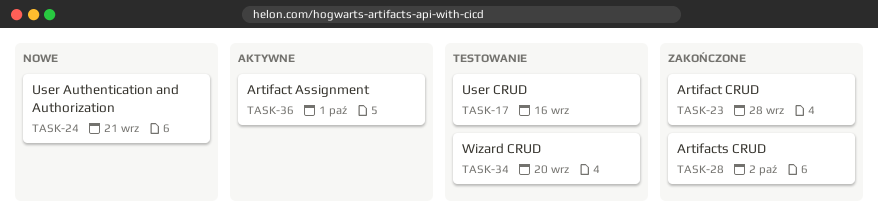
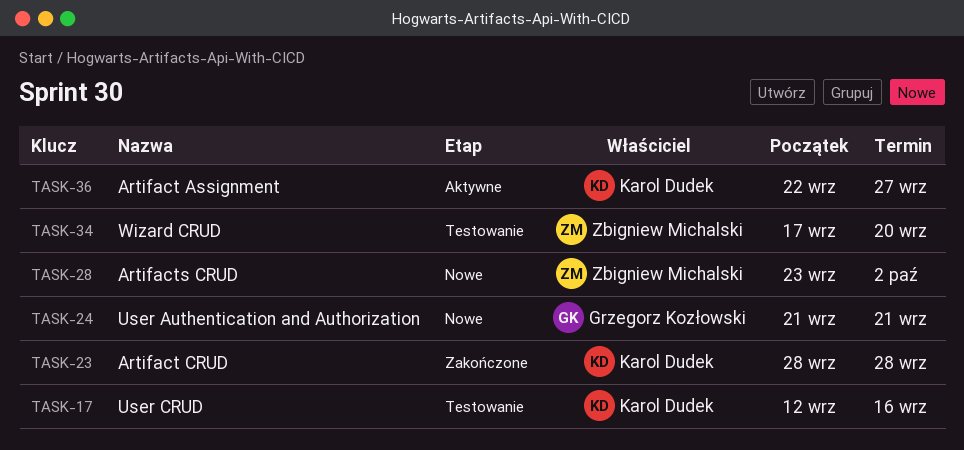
TASK-28, status: Zakończone -> Nowe
TASK-36, due: Oct 1 -> Sep 27

